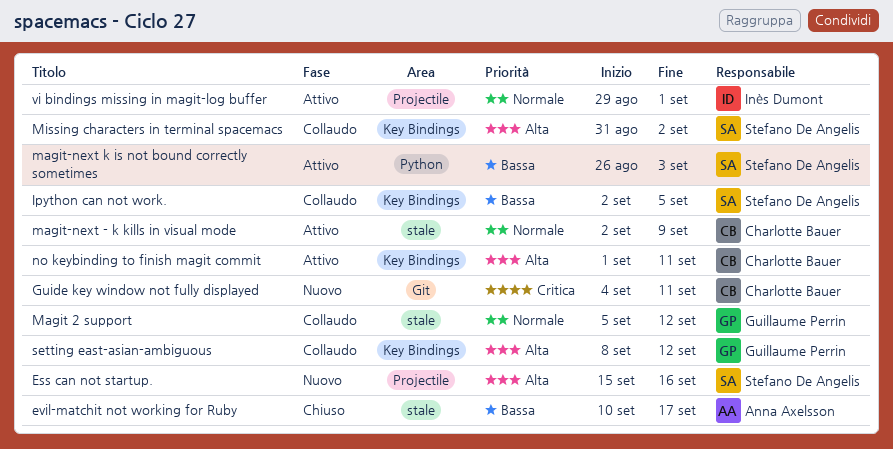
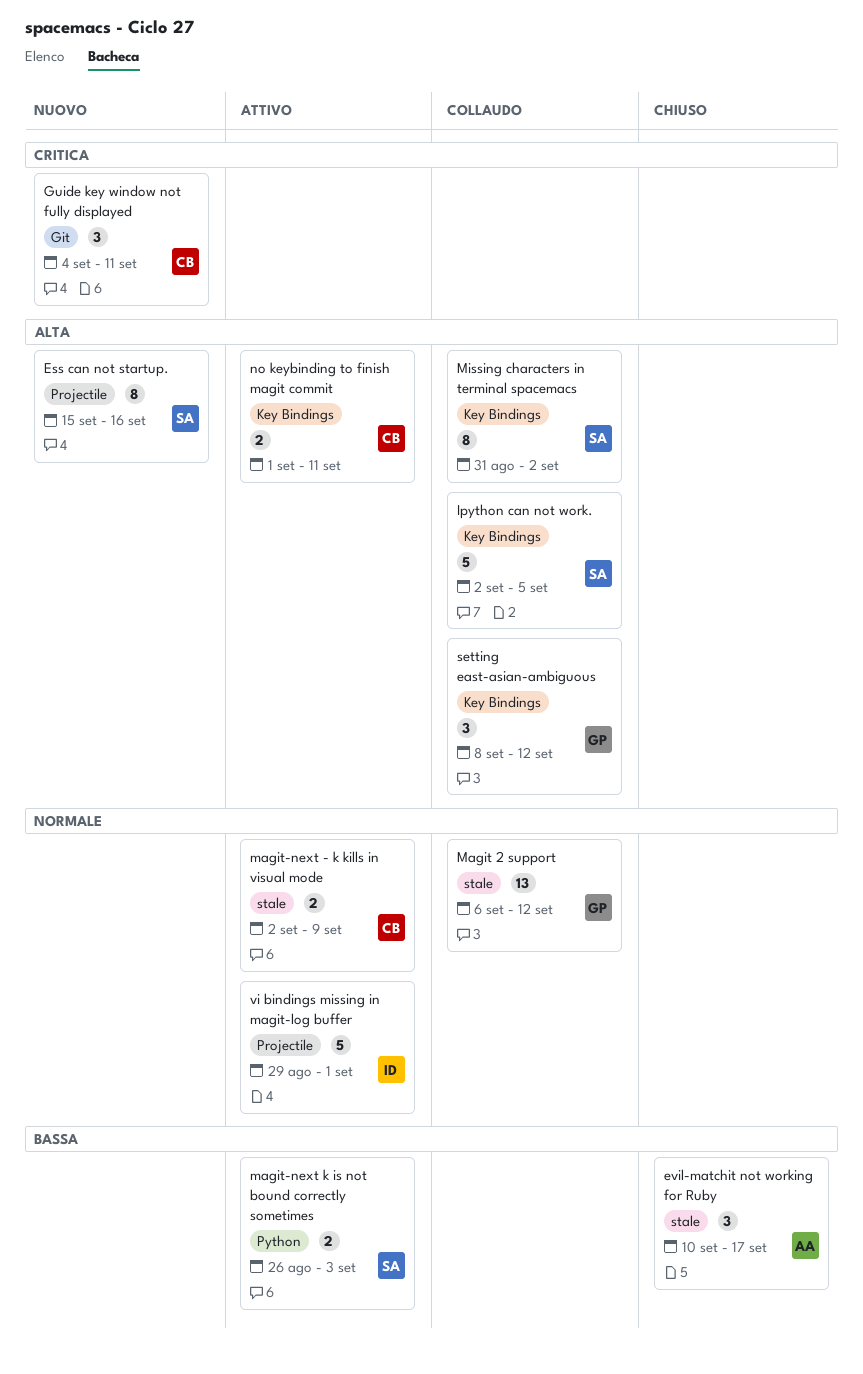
Ipython can not work., priority: Bassa -> Alta
Magit 2 support, start: Sep 5 -> Sep 6

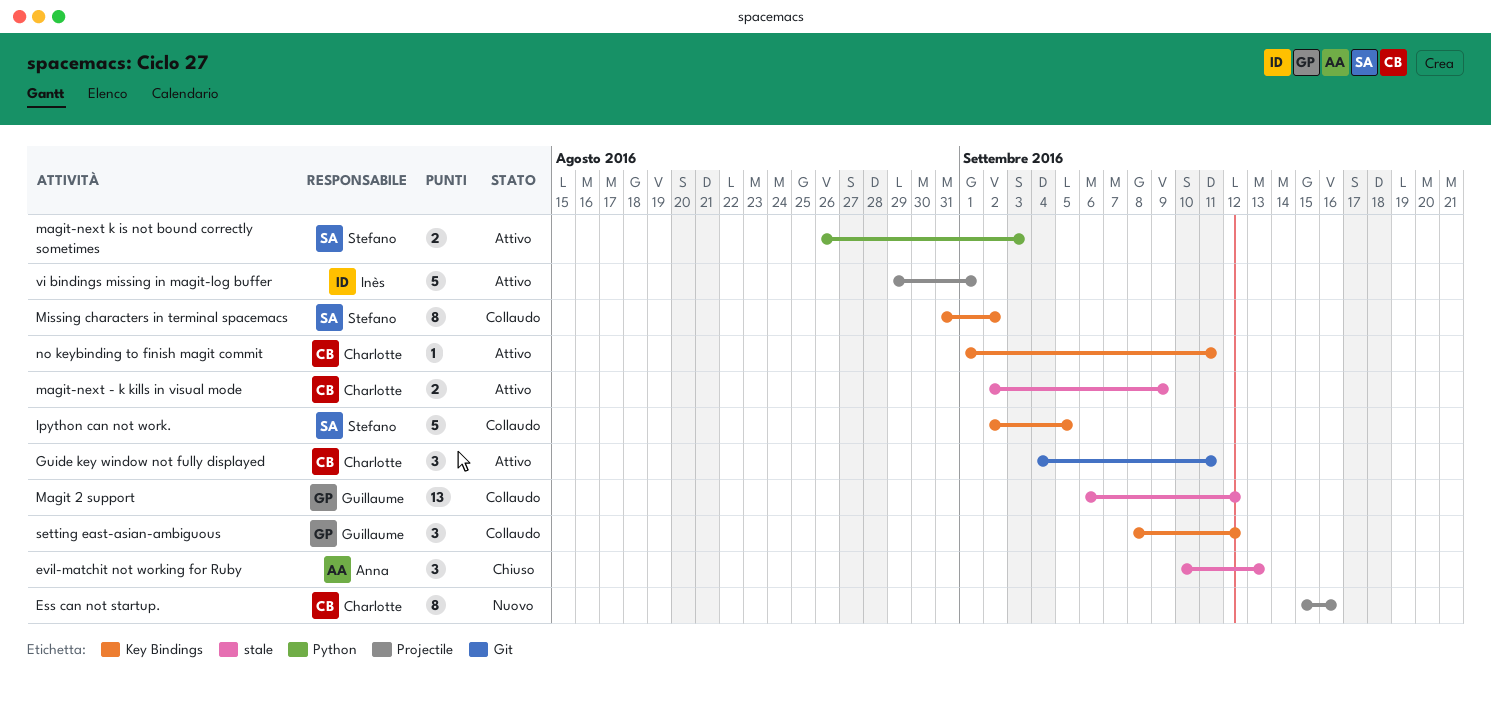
Ess can not startup., owner: Stefano -> Charlotte
evil-matchit not working for Ruby, due: Sep 17 -> Sep 13
Guide key window not fully displayed, status: Nuovo -> Attivo
no keybinding to finish magit commit, estimate: 2 -> 1

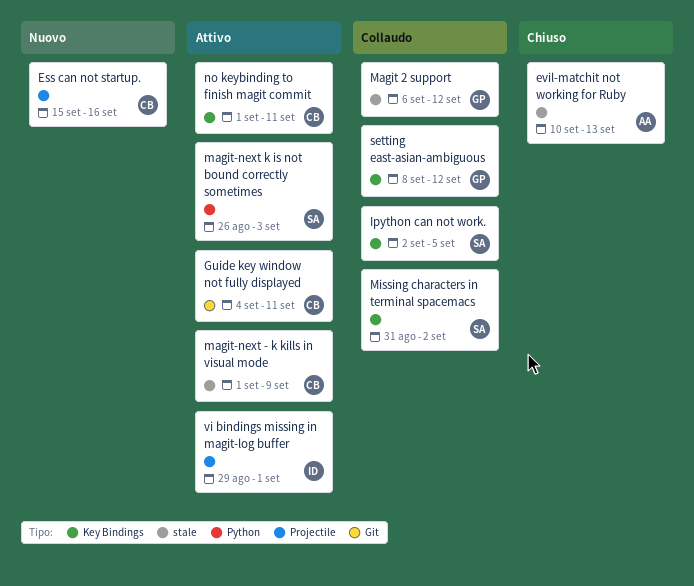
magit-next - k kills in visual mode, start: Sep 2 -> Sep 1

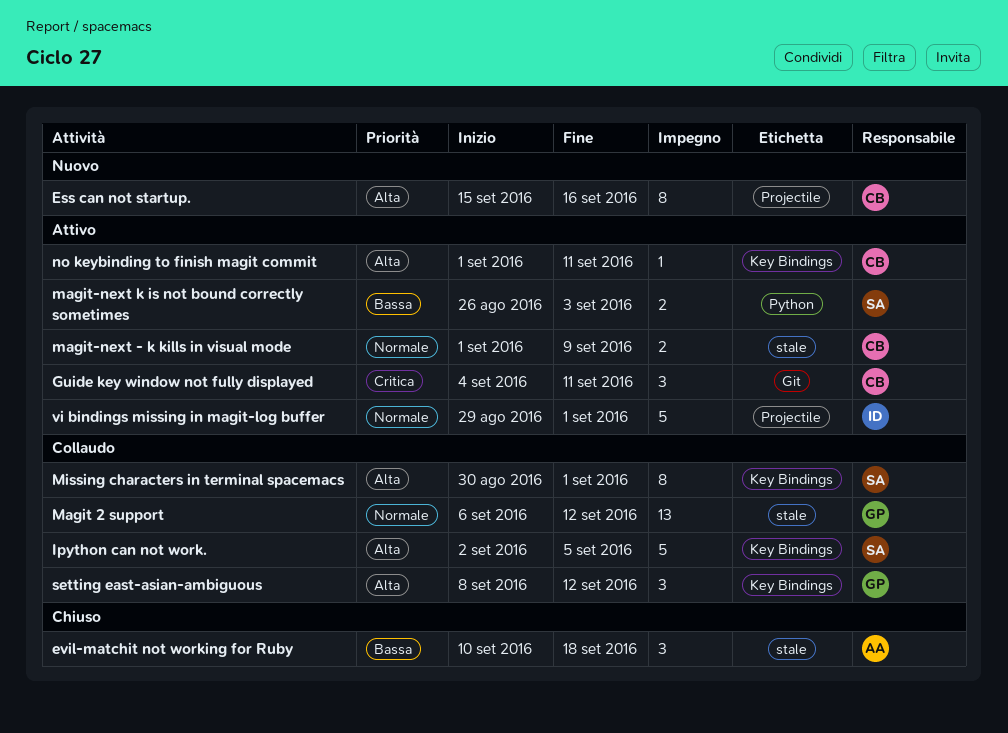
evil-matchit not working for Ruby, due: Sep 13 -> Sep 18
Missing characters in terminal spacemacs, start: Aug 31 -> Aug 30
Missing characters in terminal spacemacs, due: Sep 2 -> Sep 1

